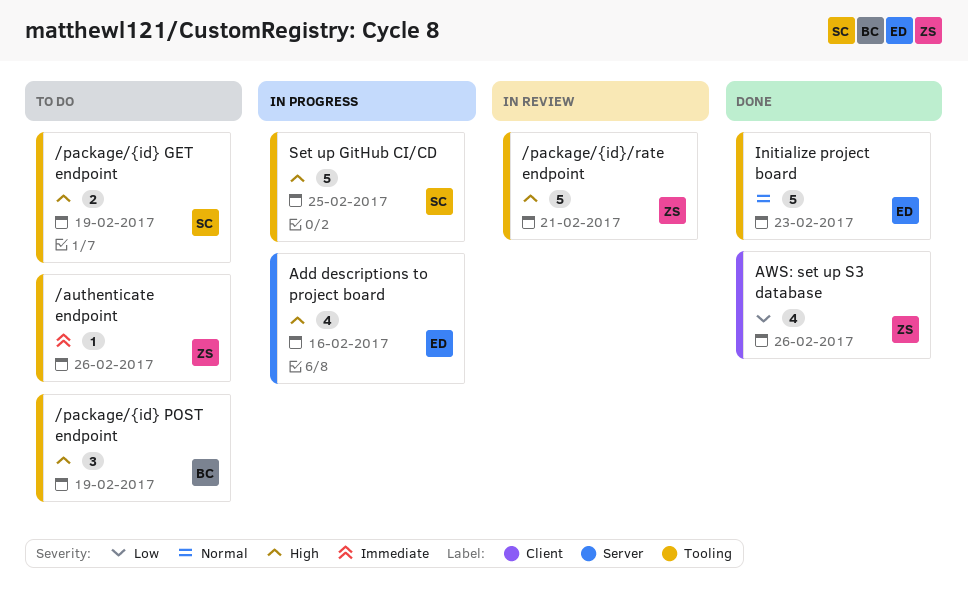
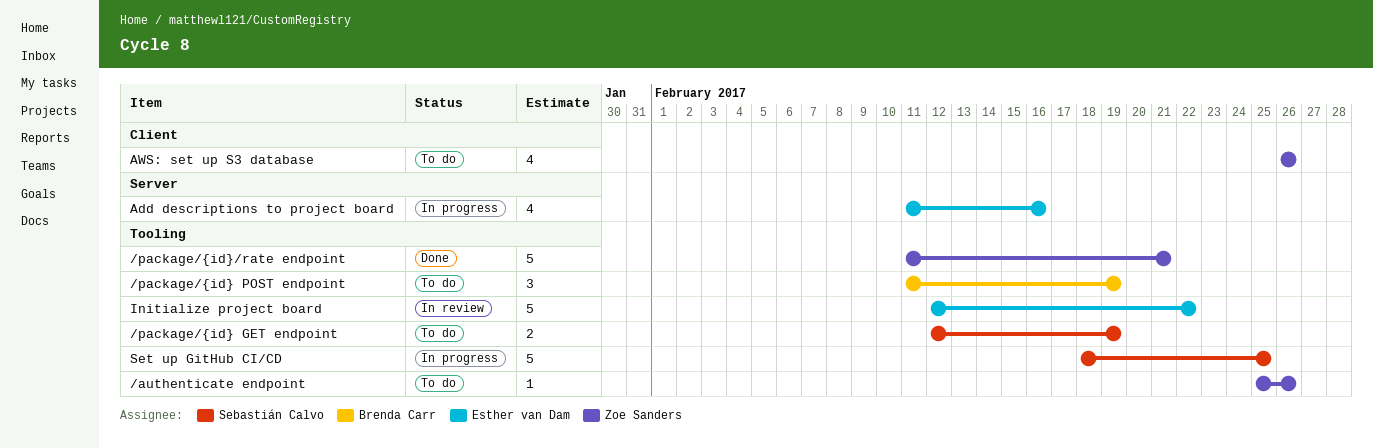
/package/{id}/rate endpoint, status: In review -> Done
AWS: set up S3 database, status: Done -> To do
Initialize project board, status: Done -> In review
Initialize project board, due: Feb 23 -> Feb 22

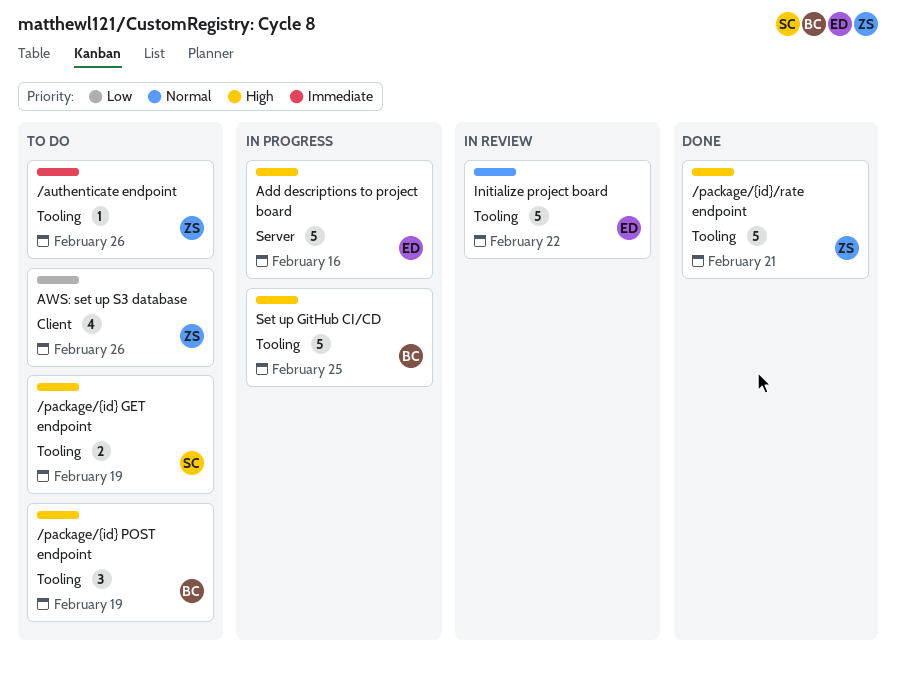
Add descriptions to project board, estimate: 4 -> 5
Set up GitHub CI/CD, owner: Sebastián Calvo -> Brenda Carr

